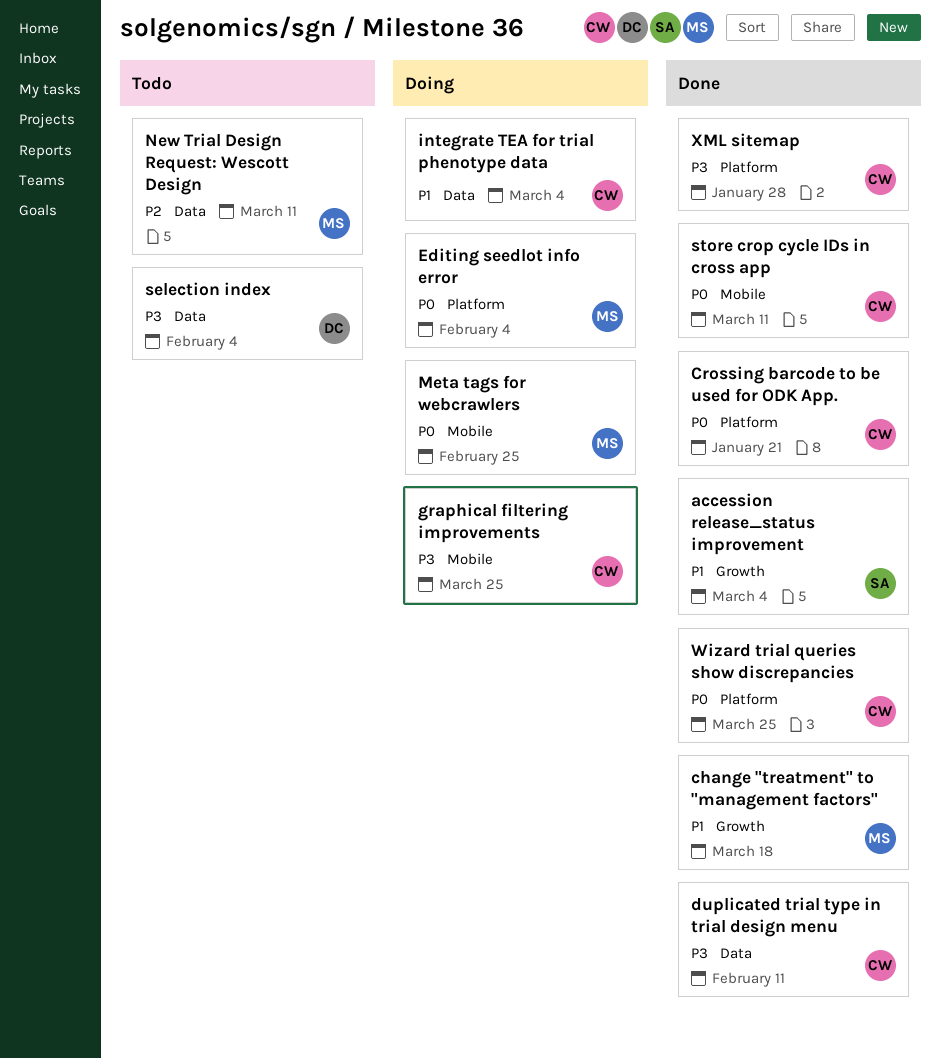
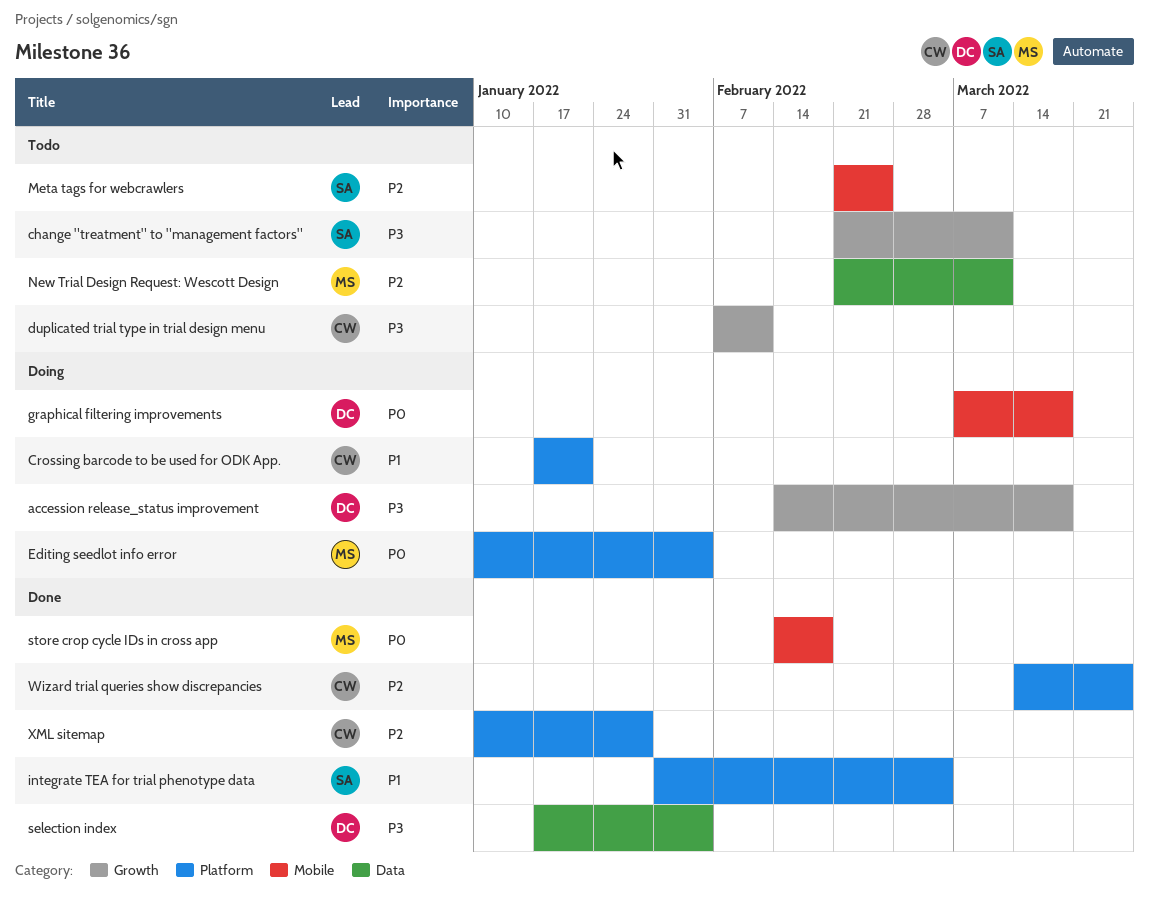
accession release_status improvement, status: Done -> Doing
accession release_status improvement, owner: SA -> DC
accession release_status improvement, priority: P1 -> P3
accession release_status improvement, due: Mar 4 -> Mar 18
change "treatment" to "management factors", status: Done -> Todo
change "treatment" to "management factors", owner: MS -> SA
change "treatment" to "management factors", priority: P1 -> P3
change "treatment" to "management factors", due: Mar 18 -> Mar 11
Crossing barcode to be used for ODK App., status: Done -> Doing
Crossing barcode to be used for ODK App., priority: P0 -> P1
duplicated trial type in trial design menu, status: Done -> Todo
duplicated trial type in trial design menu, label: Data -> Growth
graphical filtering improvements, owner: CW -> DC
graphical filtering improvements, priority: P3 -> P0
graphical filtering improvements, due: Mar 25 -> Mar 18
integrate TEA for trial phenotype data, status: Doing -> Done
integrate TEA for trial phenotype data, owner: CW -> SA
integrate TEA for trial phenotype data, label: Data -> Platform
Meta tags for webcrawlers, status: Doing -> Todo
Meta tags for webcrawlers, owner: MS -> SA
Meta tags for webcrawlers, priority: P0 -> P2
selection index, status: Todo -> Done
store crop cycle IDs in cross app, owner: CW -> MS
store crop cycle IDs in cross app, due: Mar 11 -> Feb 18
Wizard trial queries show discrepancies, priority: P0 -> P2
XML sitemap, priority: P3 -> P2

